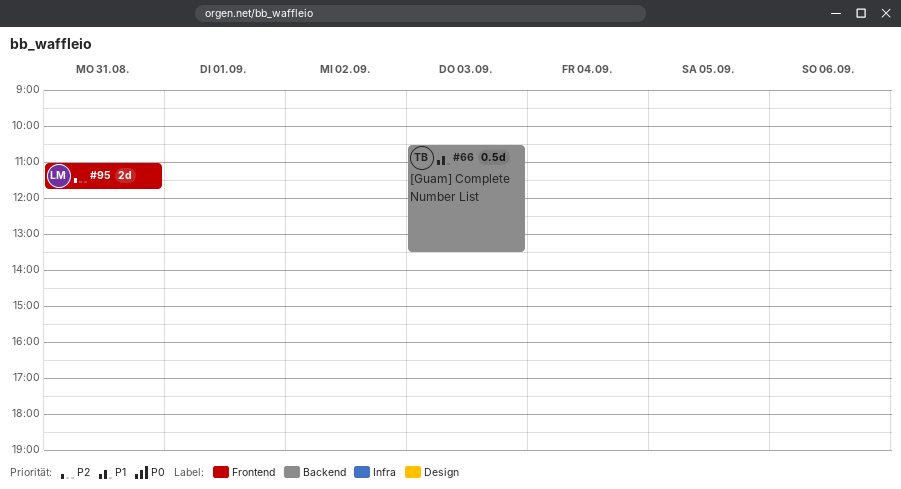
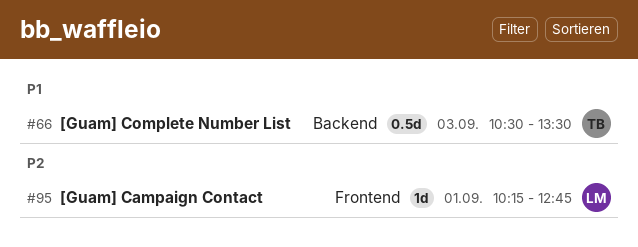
#95, estimate: 2d -> 1d
#95, day: Aug 31 -> Sep 1
#95, begins: 11:00 -> 10:15
#95, ends: 11:45 -> 12:45

